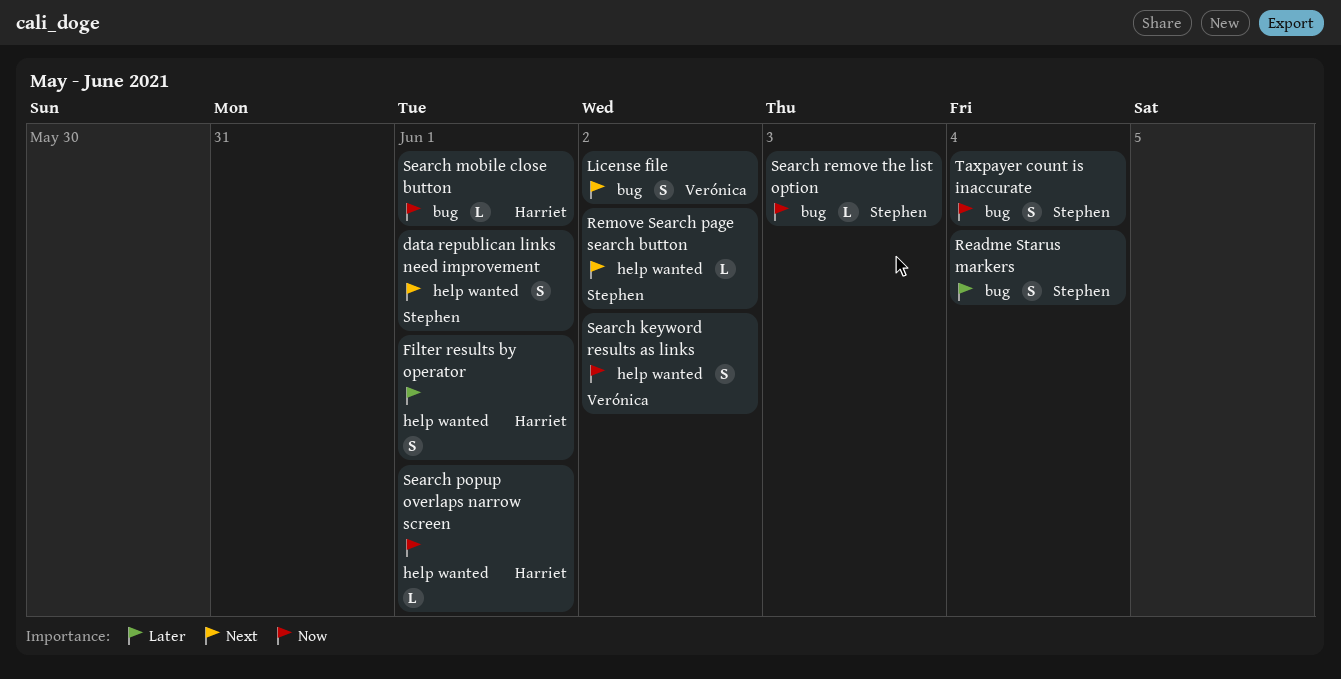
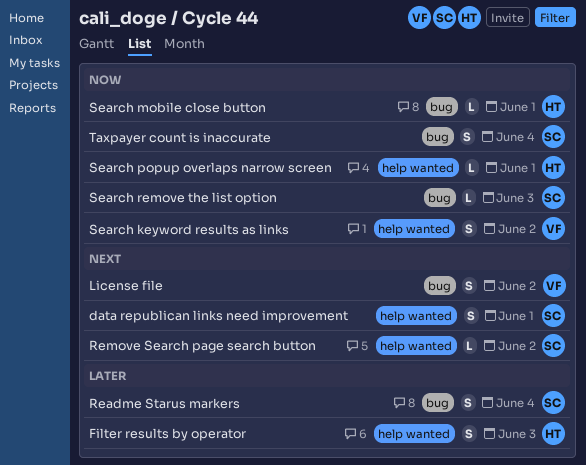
Filter results by operator, due: Jun 1 -> Jun 3

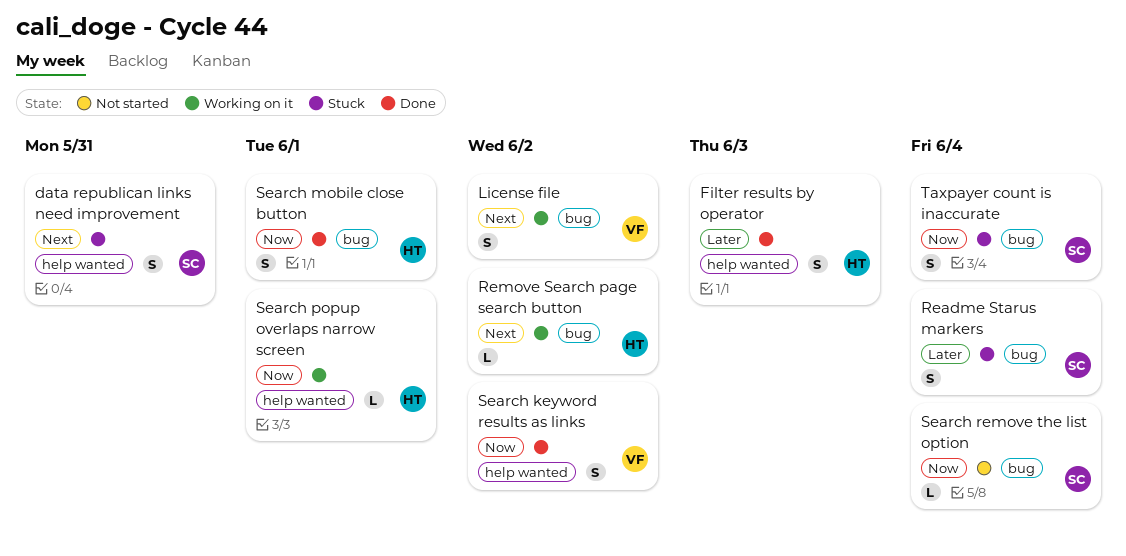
data republican links need improvement, due: Jun 1 -> May 31
Remove Search page search button, owner: SC -> HT
Remove Search page search button, label: help wanted -> bug
Search mobile close button, estimate: L -> S
Search remove the list option, due: Jun 3 -> Jun 4

